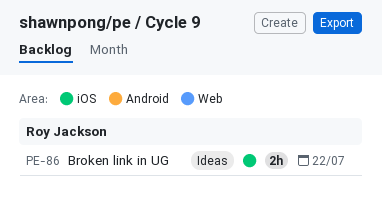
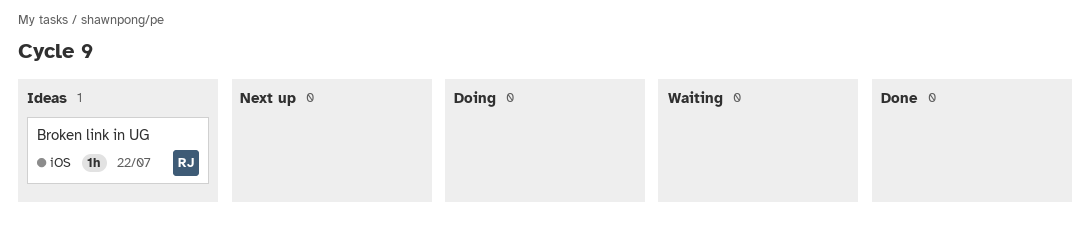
Broken link in UG, estimate: 2h -> 1h

